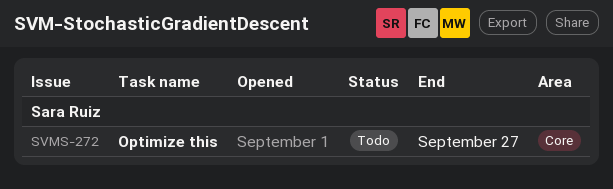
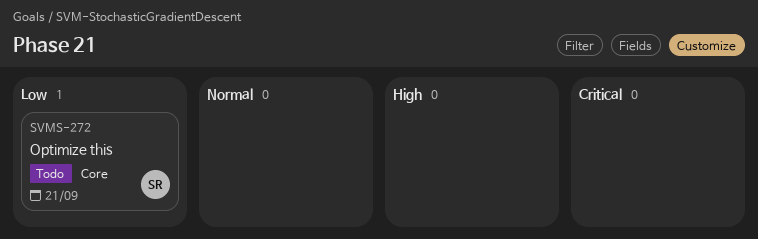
SVMS-272, due: Sep 27 -> Sep 21

